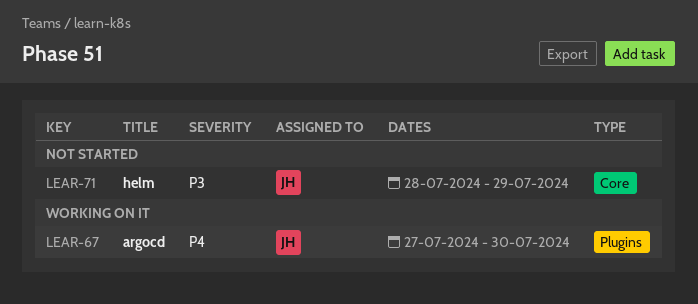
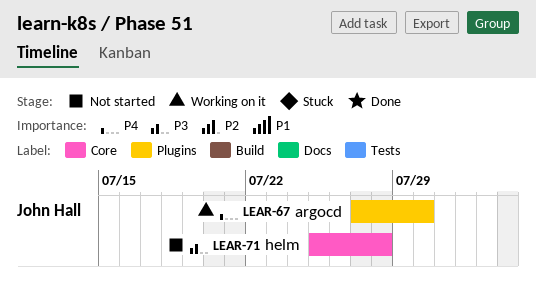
LEAR-71, start: Jul 28 -> Jul 25
LEAR-71, due: Jul 29 -> Jul 28

